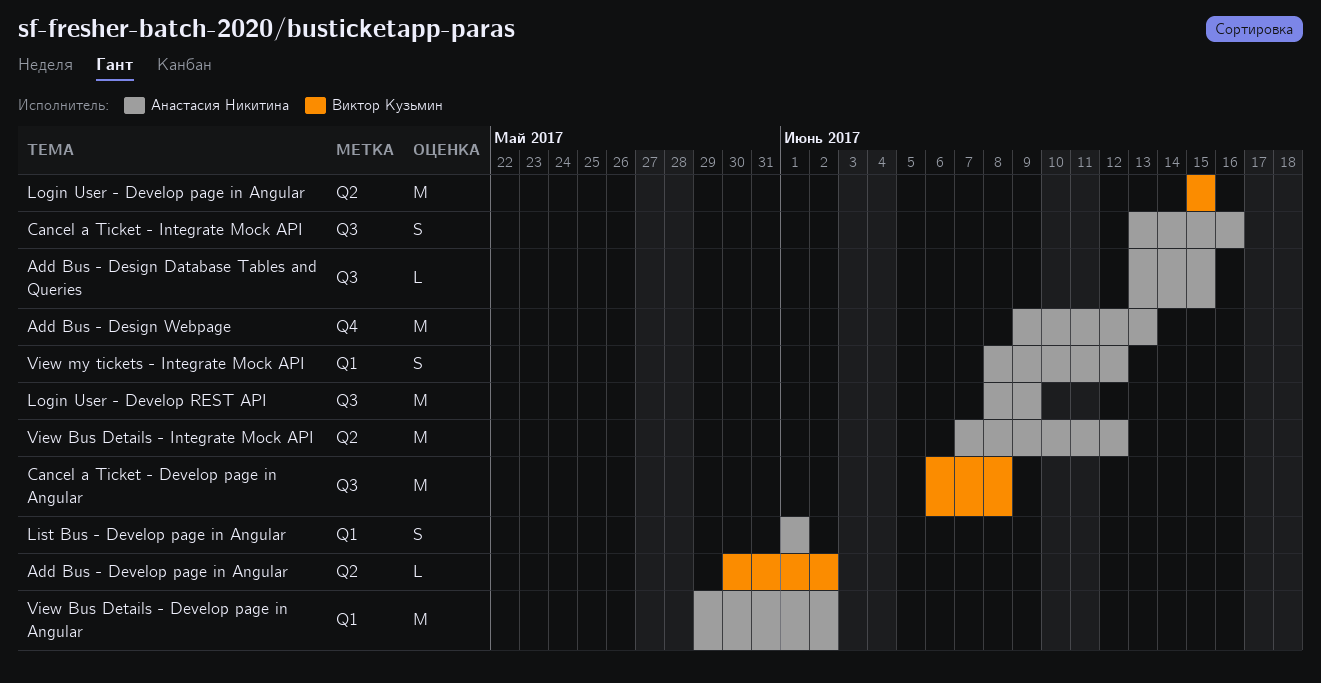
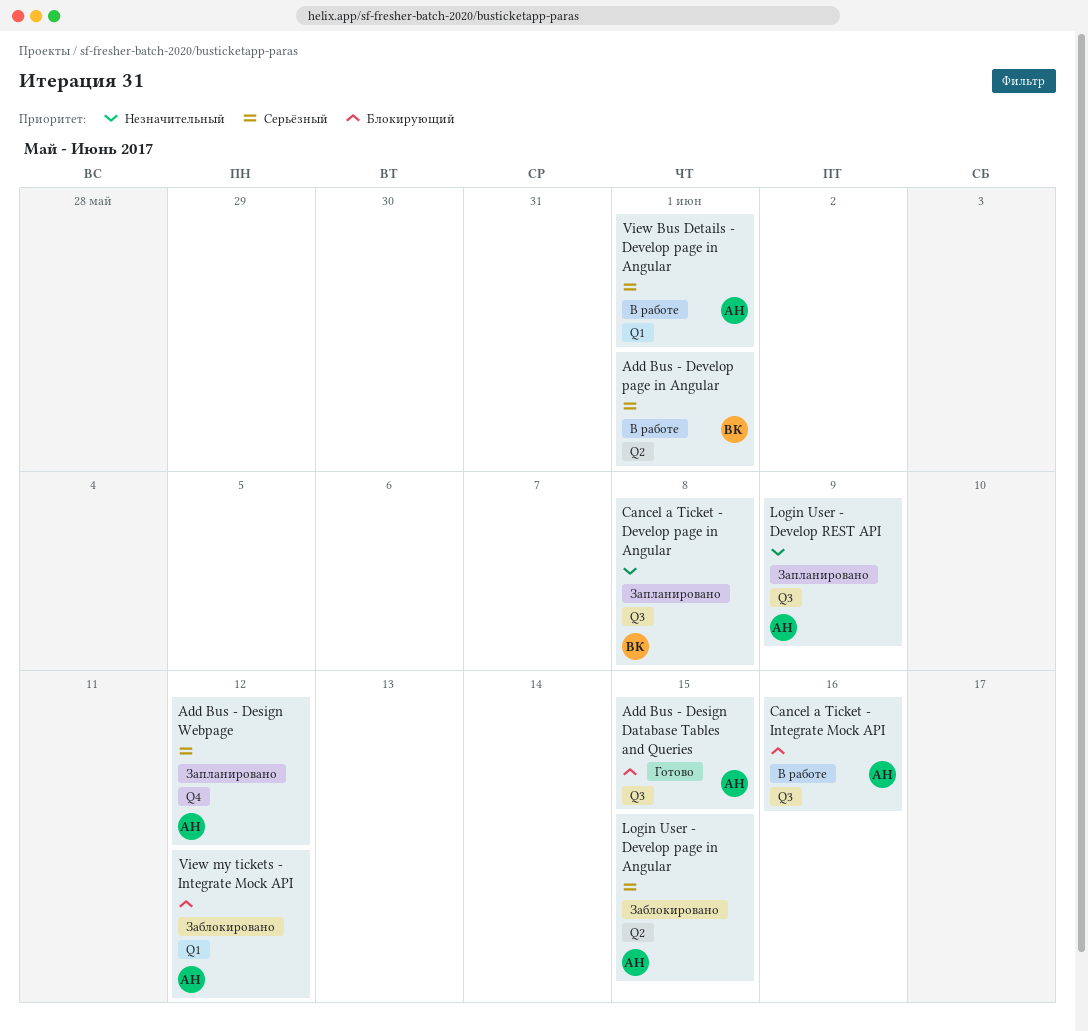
Add Bus - Design Webpage, due: Jun 13 -> Jun 12
Add Bus - Develop page in Angular, due: Jun 2 -> Jun 1
List Bus - Develop page in Angular: present -> none
Login User - Develop page in Angular, owner: Виктор Кузьмин -> Анастасия Никитина
View Bus Details - Develop page in Angular, due: Jun 2 -> Jun 1
View Bus Details - Integrate Mock API: present -> none

